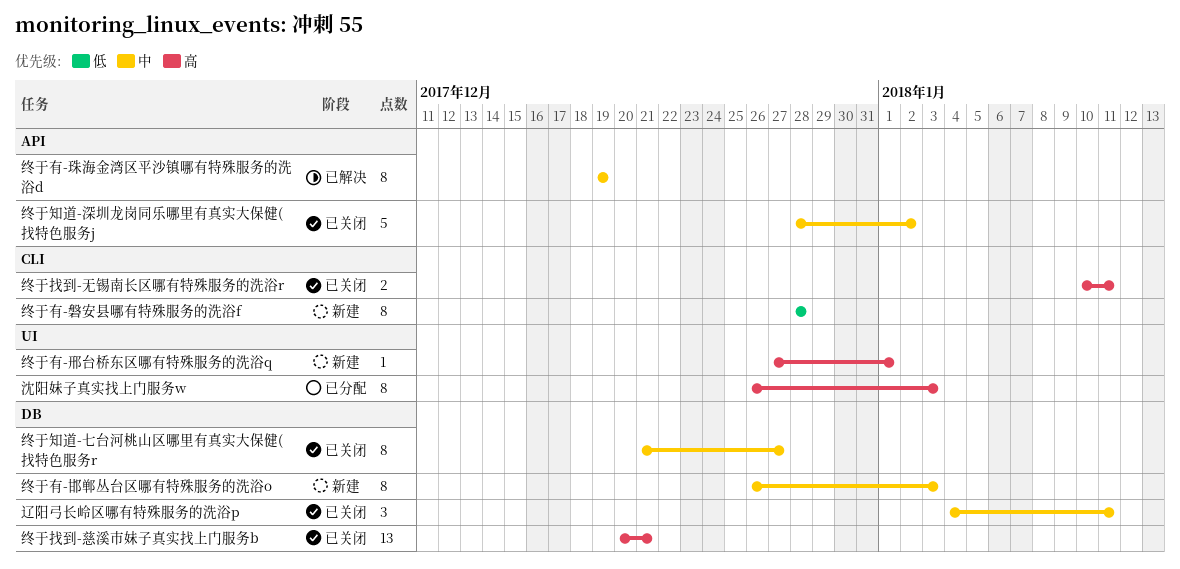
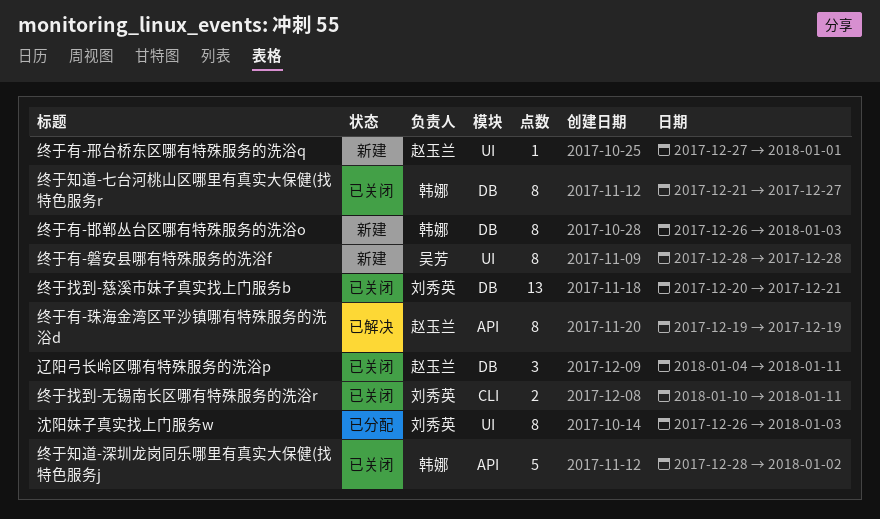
终于有-磐安县哪有特殊服务的洗浴f, label: CLI -> UI

